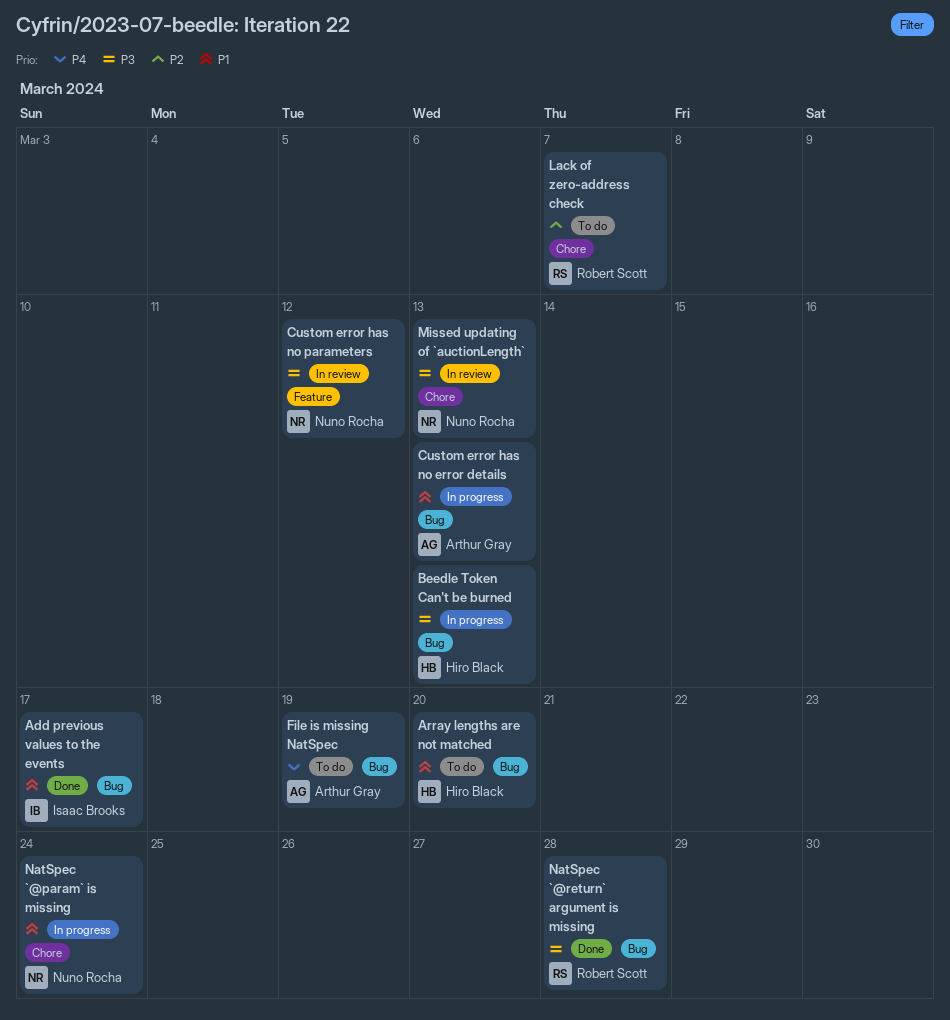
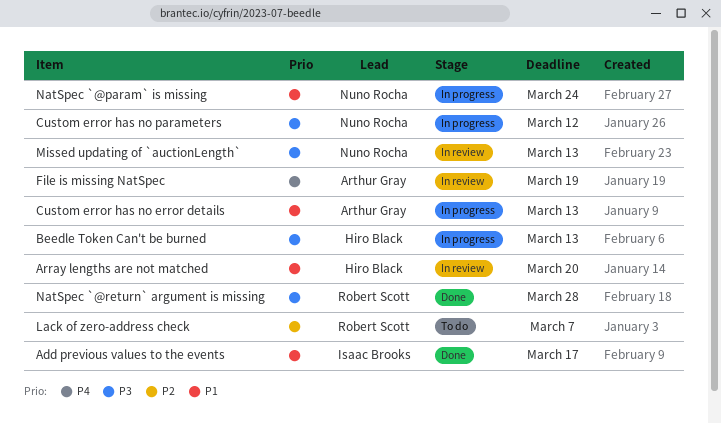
Array lengths are not matched, status: To do -> In review
Custom error has no parameters, status: In review -> In progress
File is missing NatSpec, status: To do -> In review

